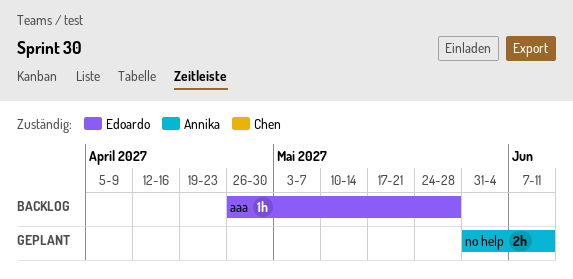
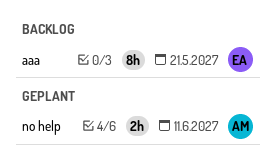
aaa, estimate: 1h -> 8h
aaa, due: May 28 -> May 21

